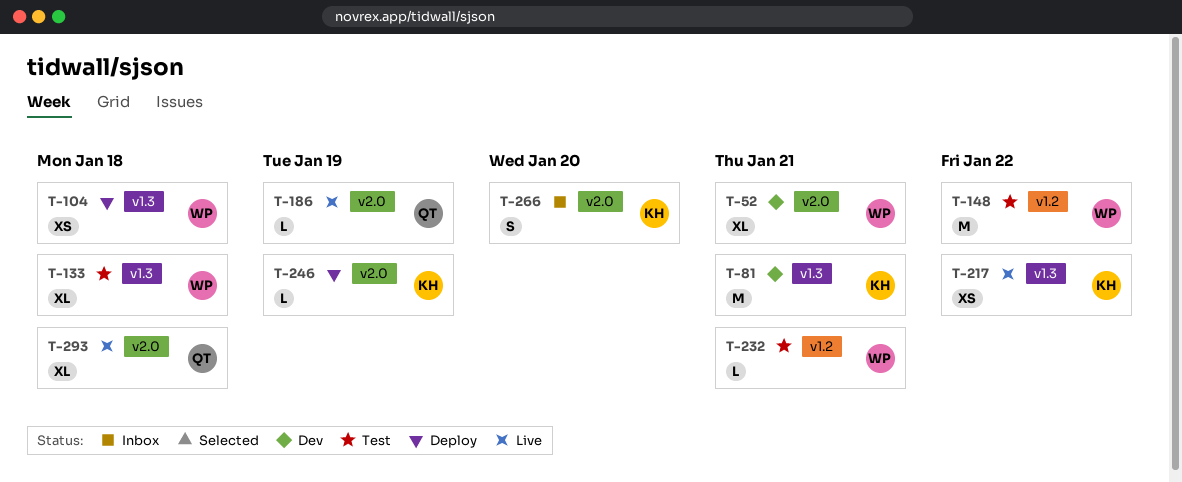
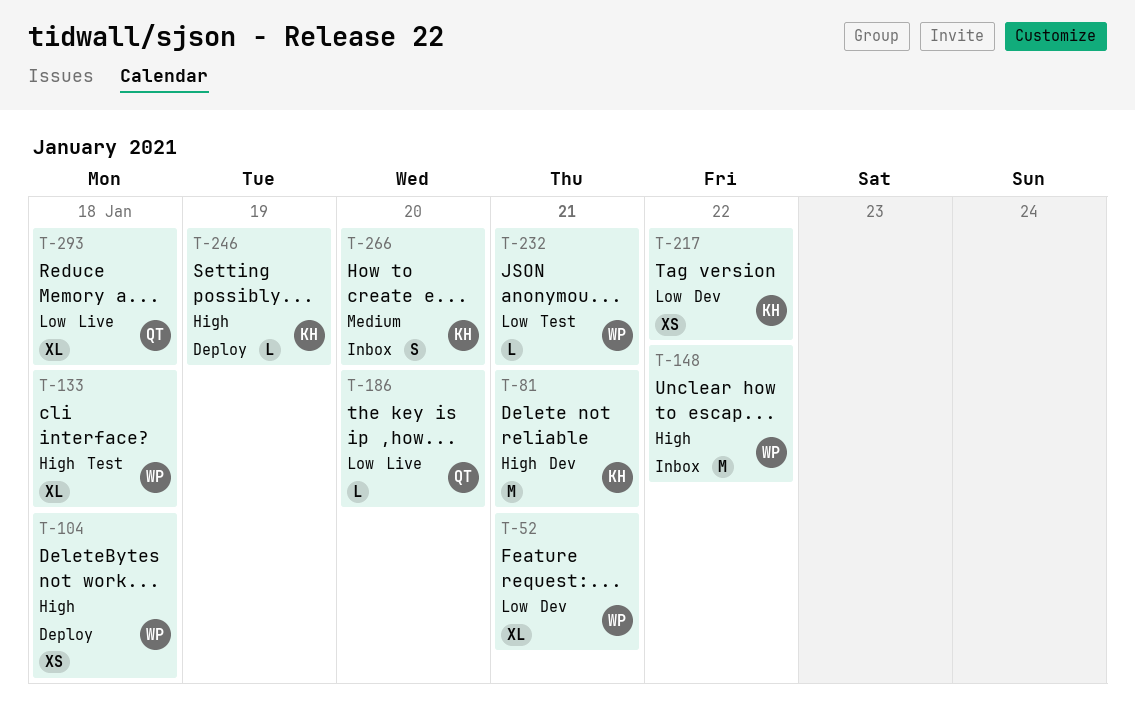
T-148, status: Test -> Inbox
T-186, due: Jan 19 -> Jan 20
T-217, status: Live -> Dev

